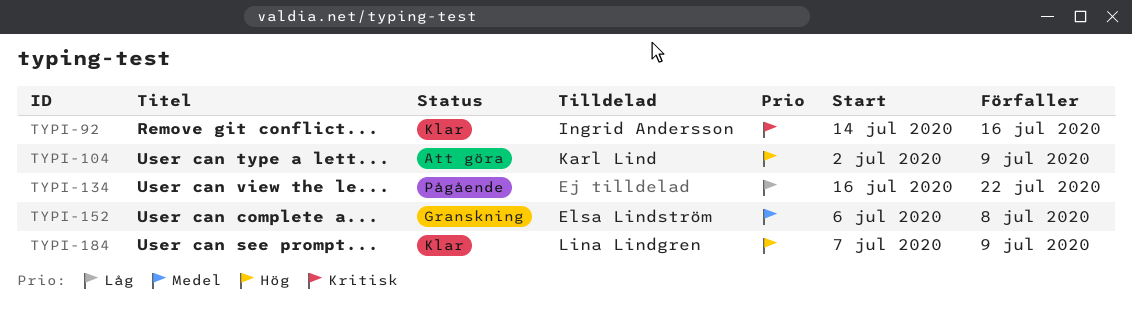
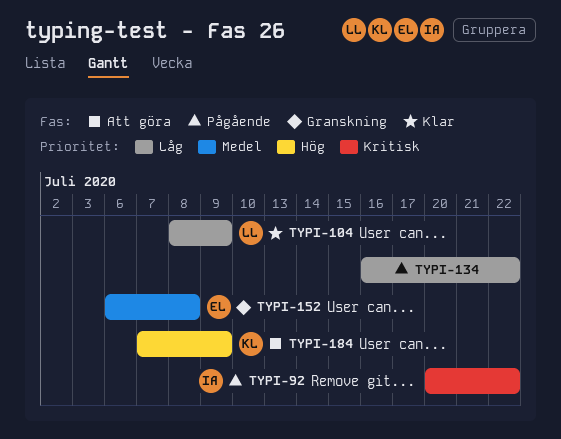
TYPI-92, status: Klar -> Pågående
TYPI-92, start: Jul 14 -> Jul 20
TYPI-92, due: Jul 16 -> Jul 22
TYPI-104, status: Att göra -> Klar
TYPI-104, owner: Karl Lind -> Lina Lindgren
TYPI-104, priority: Hög -> Låg
TYPI-104, start: Jul 2 -> Jul 8
TYPI-184, status: Klar -> Att göra
TYPI-184, owner: Lina Lindgren -> Karl Lind

